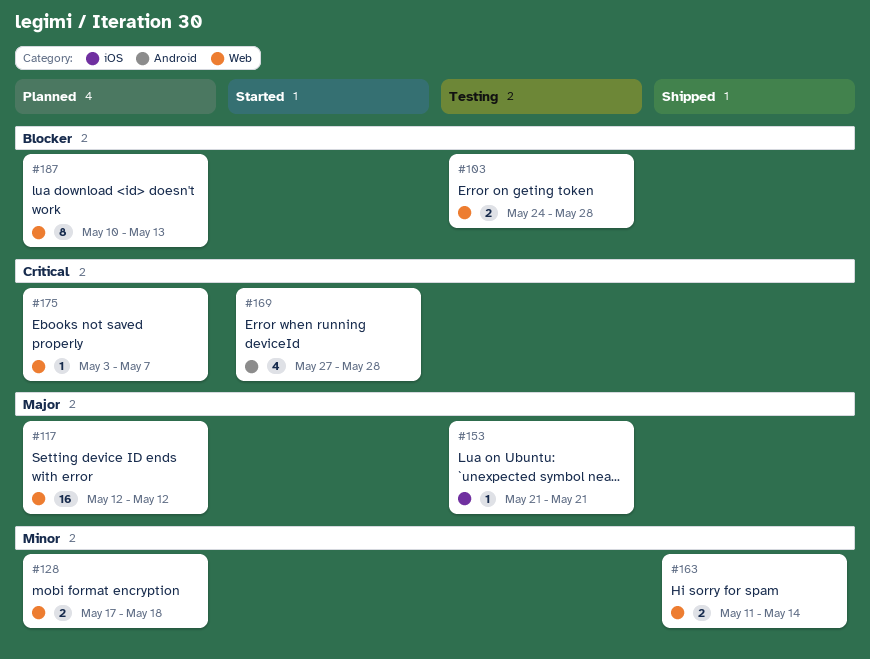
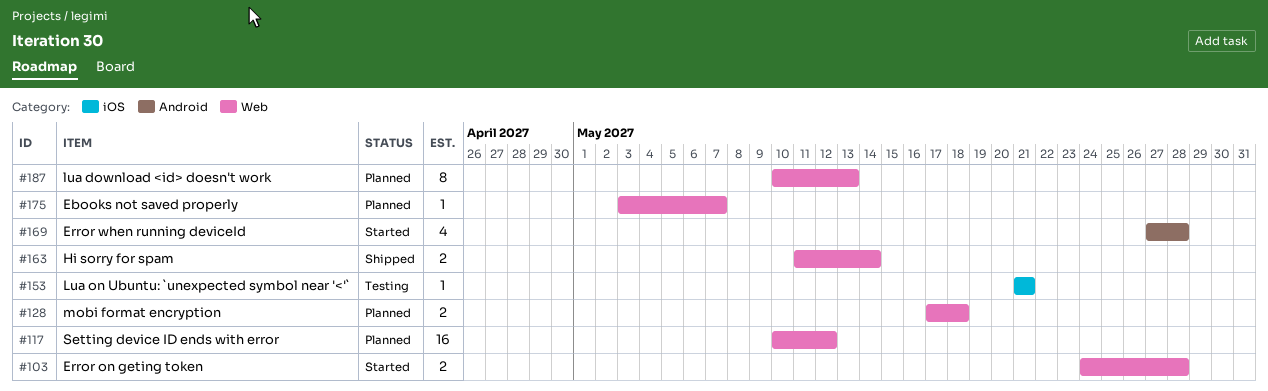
#103, status: Testing -> Started
#117, start: May 12 -> May 10

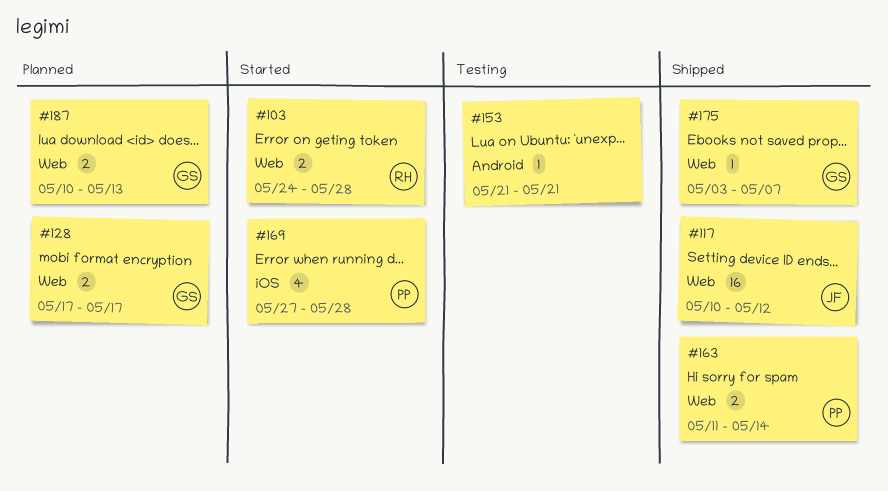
#117, status: Planned -> Shipped
#128, due: May 18 -> May 17
#153, label: iOS -> Android
#169, label: Android -> iOS
#175, status: Planned -> Shipped
#187, estimate: 8 -> 2

